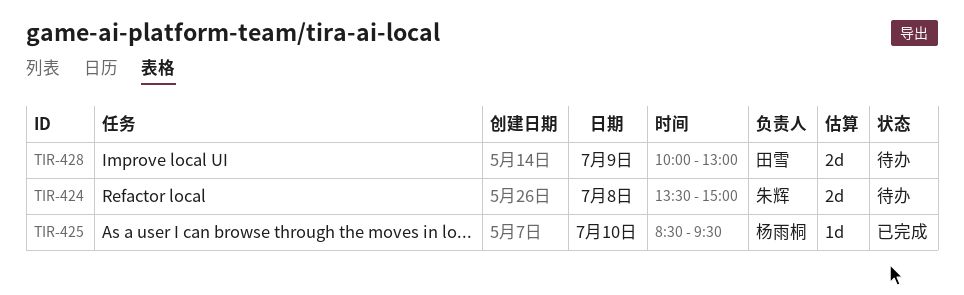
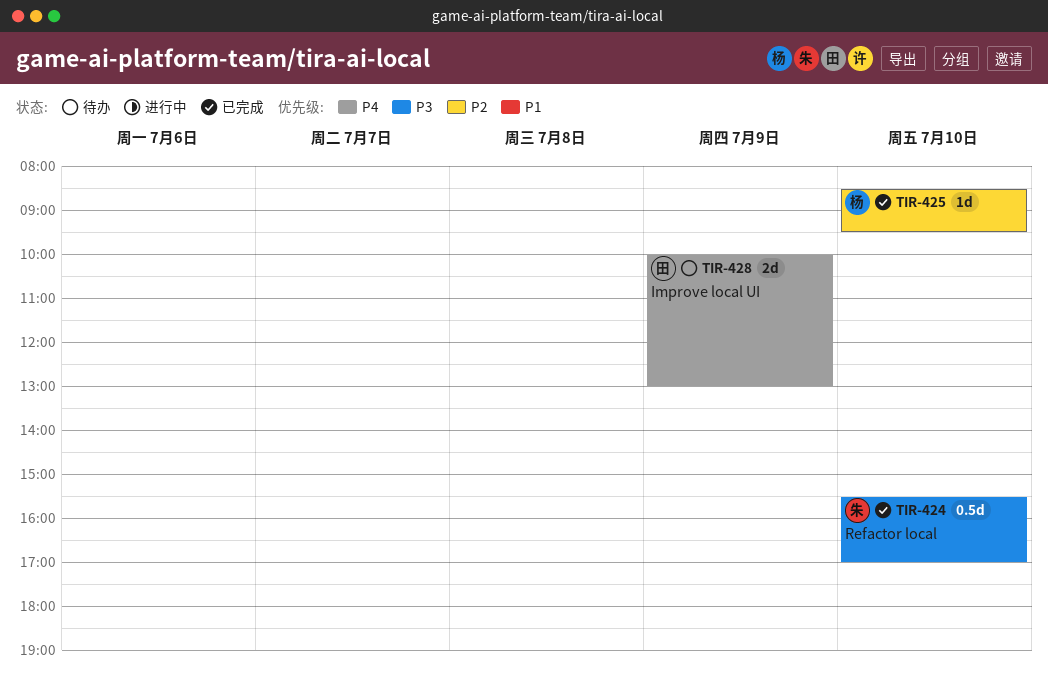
TIR-424, status: 待办 -> 已完成
TIR-424, estimate: 2d -> 0.5d
TIR-424, day: Jul 8 -> Jul 10
TIR-424, begins: 13:30 -> 15:30
TIR-424, ends: 15:00 -> 17:00

